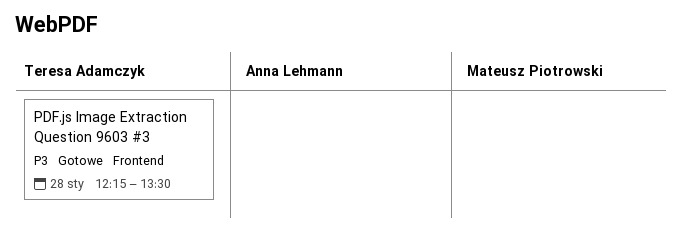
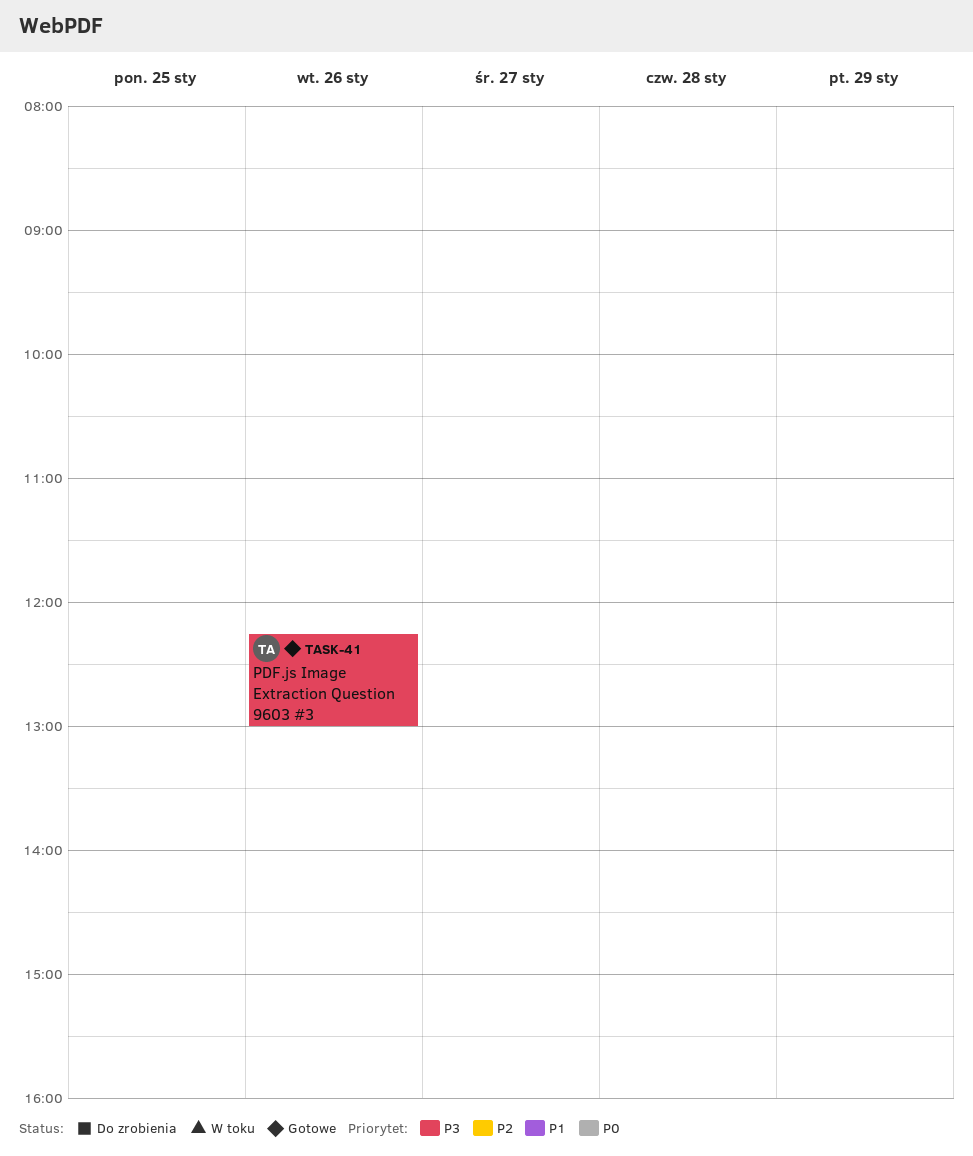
PDF.js Image Extraction Question 9603 #3, day: Jan 28 -> Jan 26
PDF.js Image Extraction Question 9603 #3, ends: 13:30 -> 13:00

